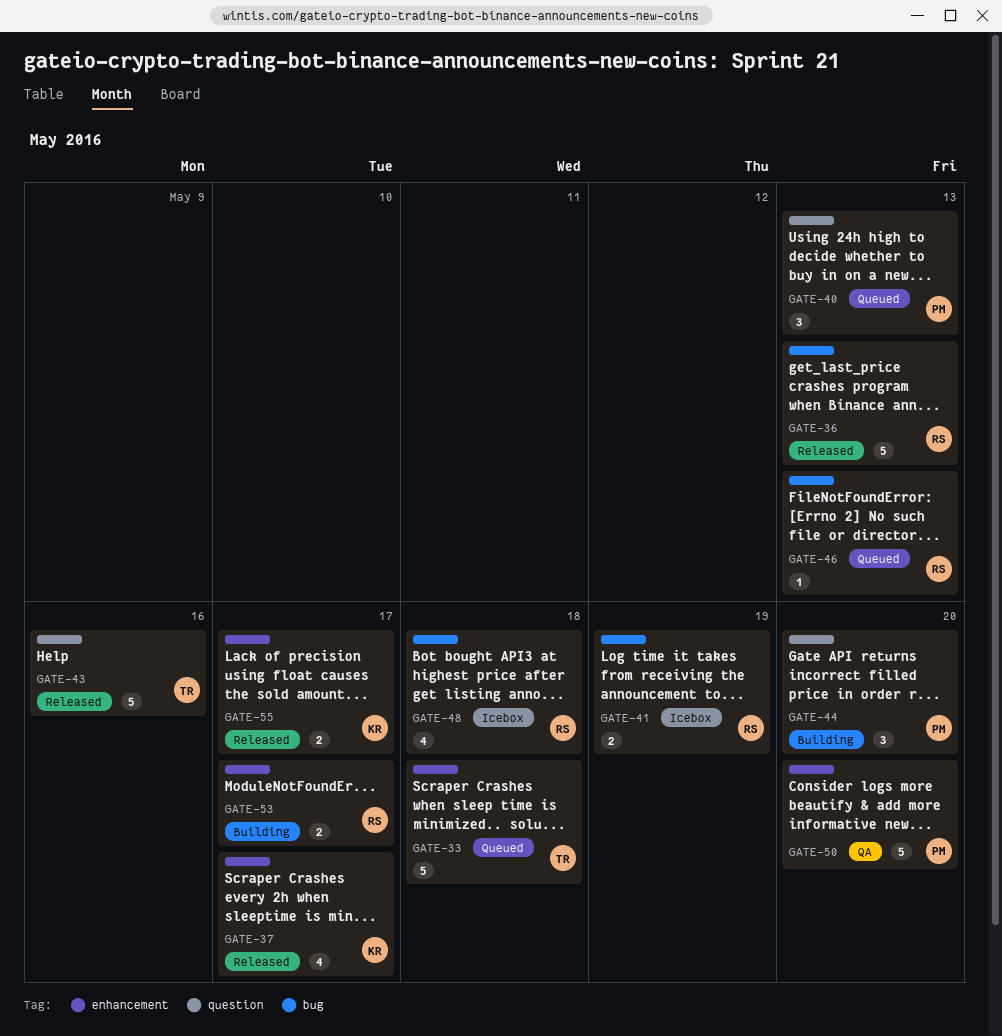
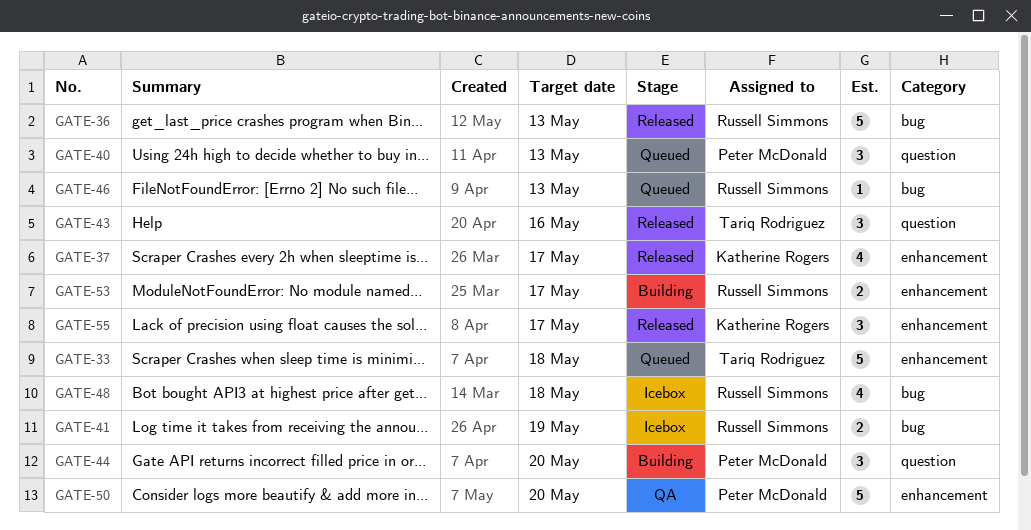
GATE-43, estimate: 5 -> 3
GATE-55, estimate: 2 -> 3

